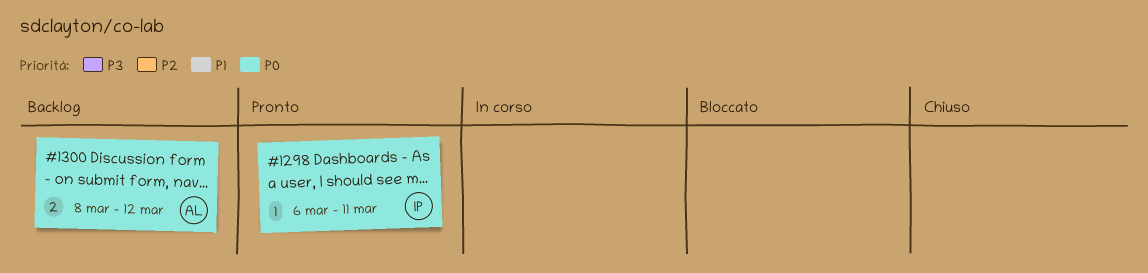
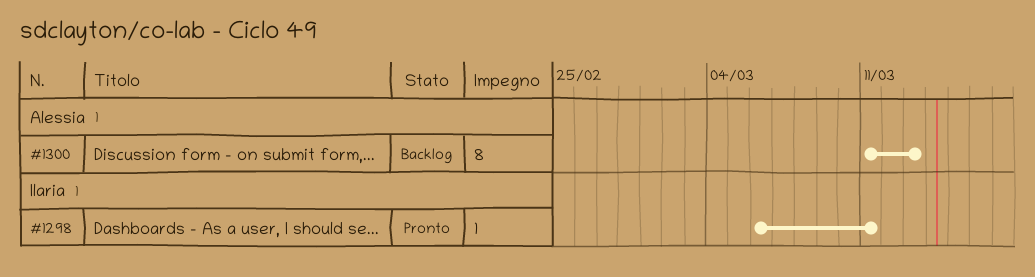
#1300, estimate: 2 -> 8
#1300, start: Mar 8 -> Mar 11
#1300, due: Mar 12 -> Mar 13

